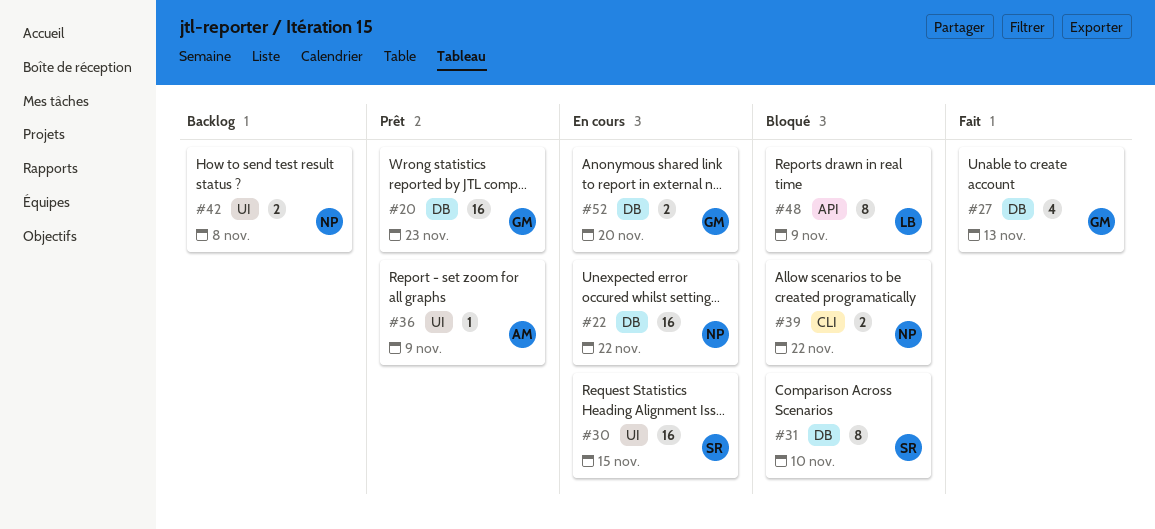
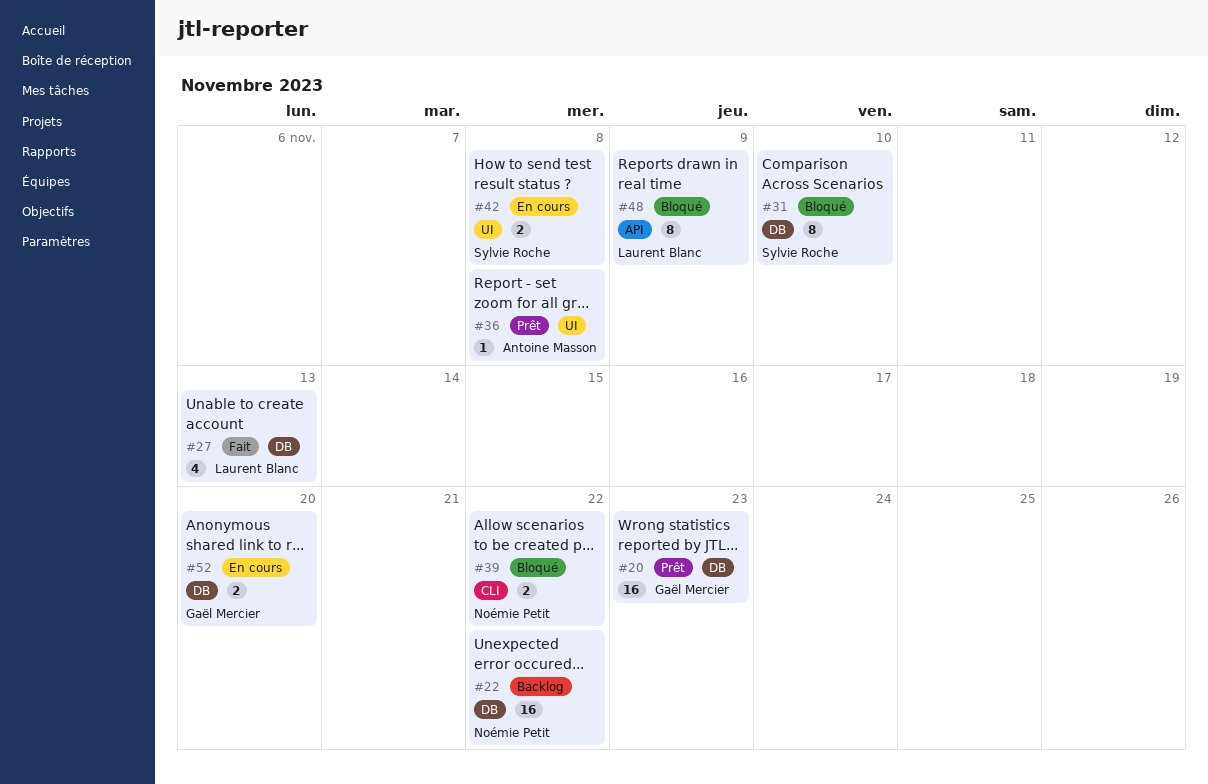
#22, status: En cours -> Backlog
#27, owner: Gaël Mercier -> Laurent Blanc
#30: present -> none
#36, due: Nov 9 -> Nov 8
#42, status: Backlog -> En cours
#42, owner: Noémie Petit -> Sylvie Roche

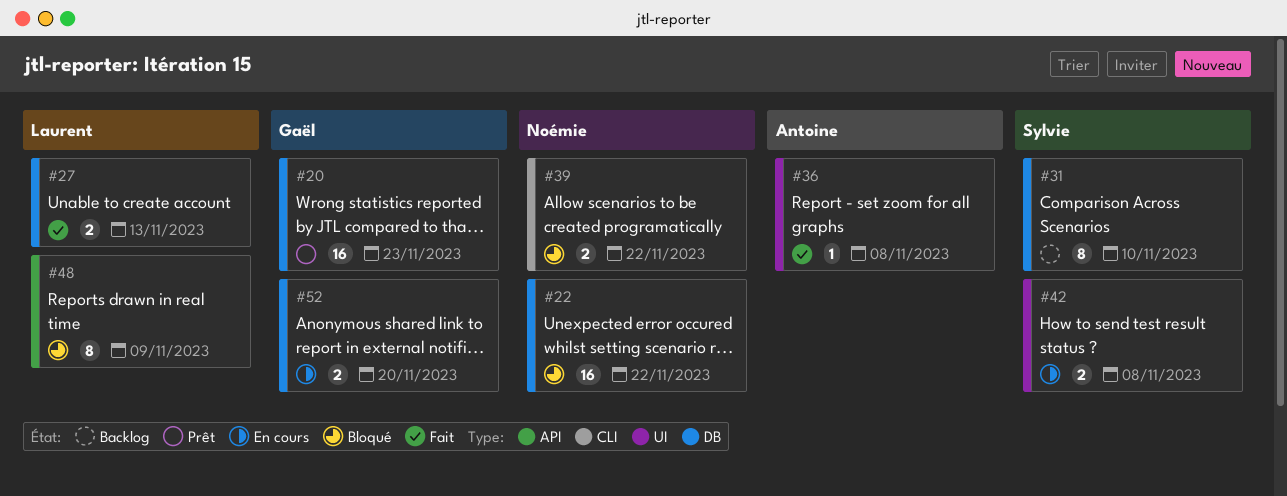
#22, status: Backlog -> Bloqué
#27, estimate: 4 -> 2
#31, status: Bloqué -> Backlog
#36, status: Prêt -> Fait

